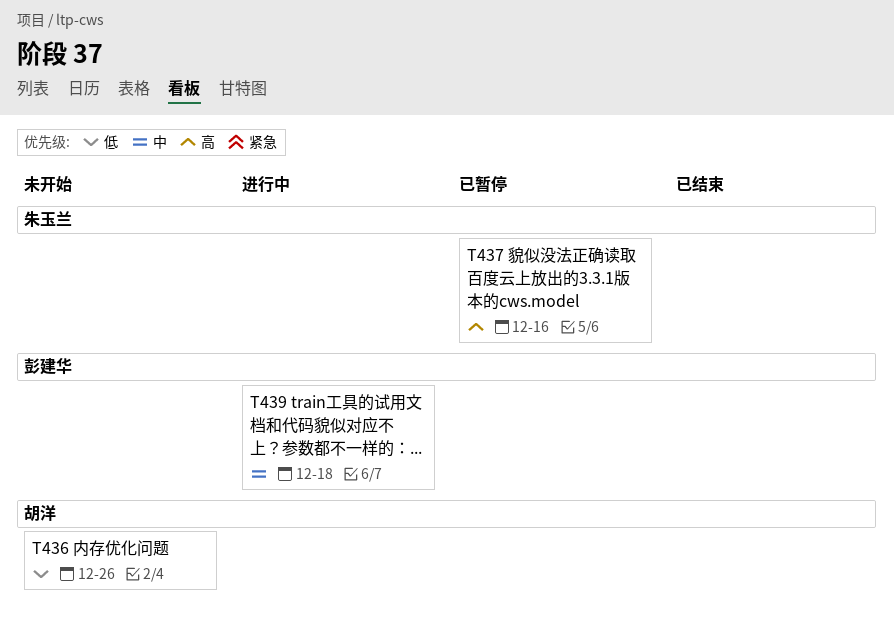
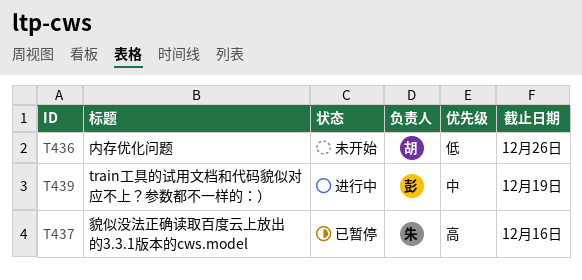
T439, due: Dec 18 -> Dec 19

